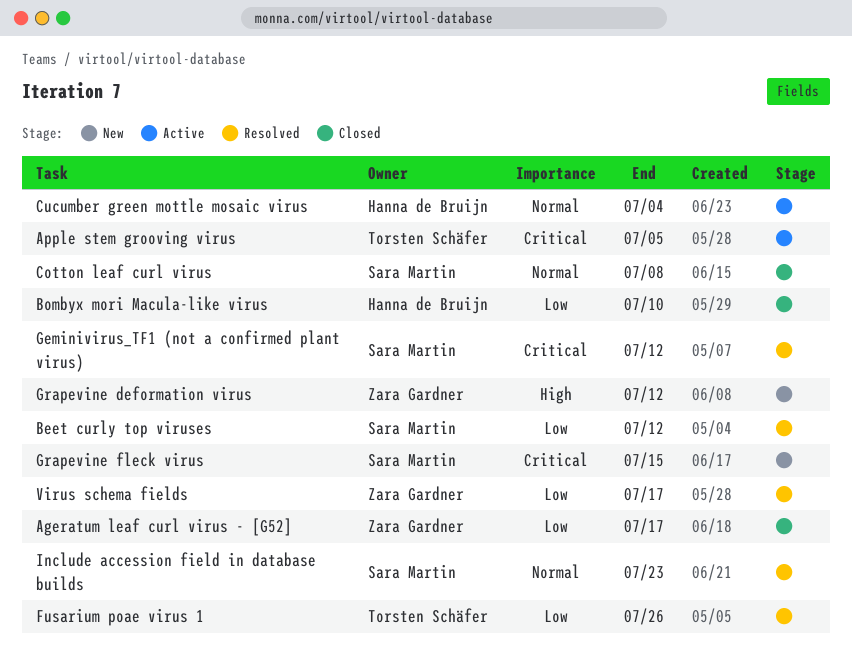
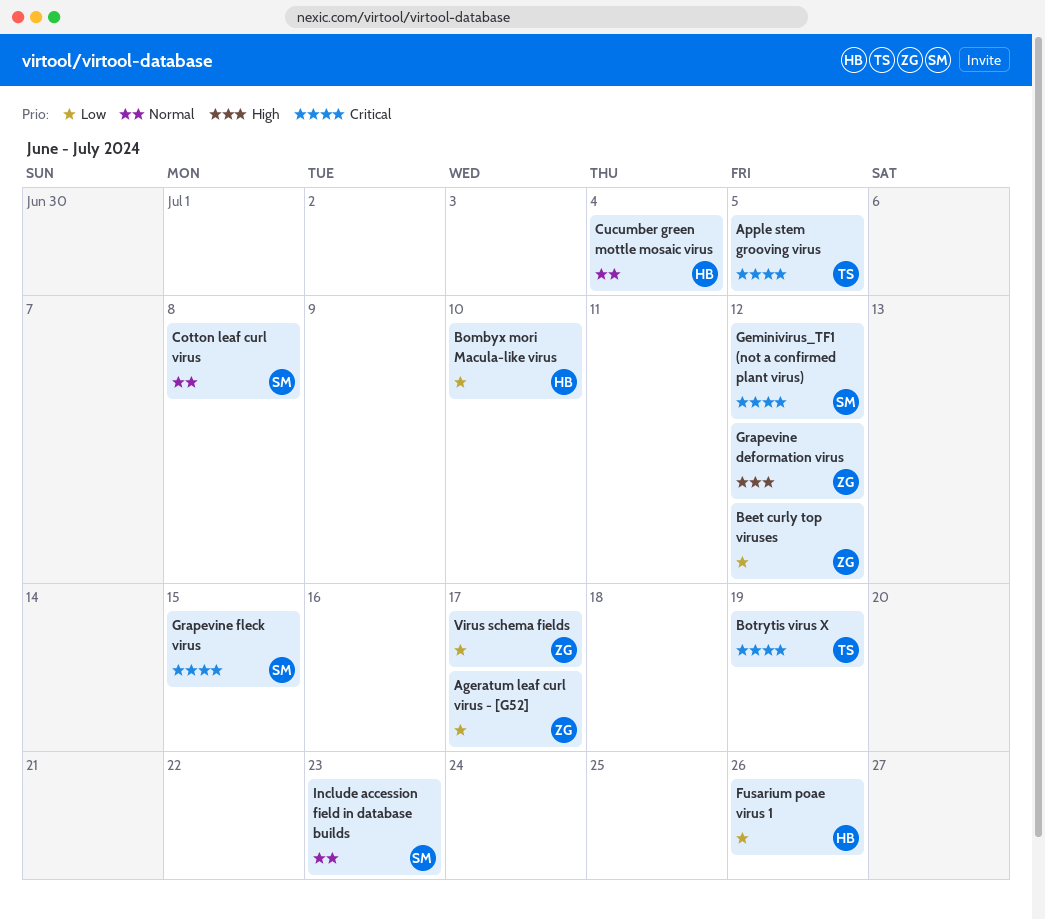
Beet curly top viruses, owner: Sara Martin -> Zara Gardner
Botrytis virus X: none -> present
Fusarium poae virus 1, owner: Torsten Schäfer -> Hanna de Bruijn

